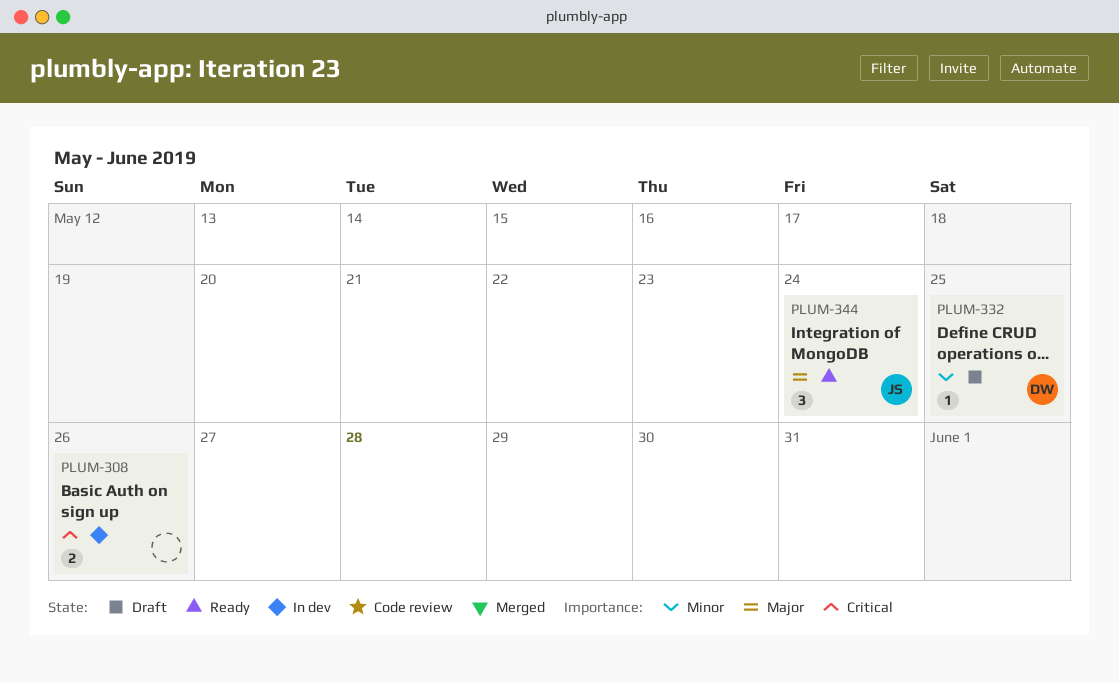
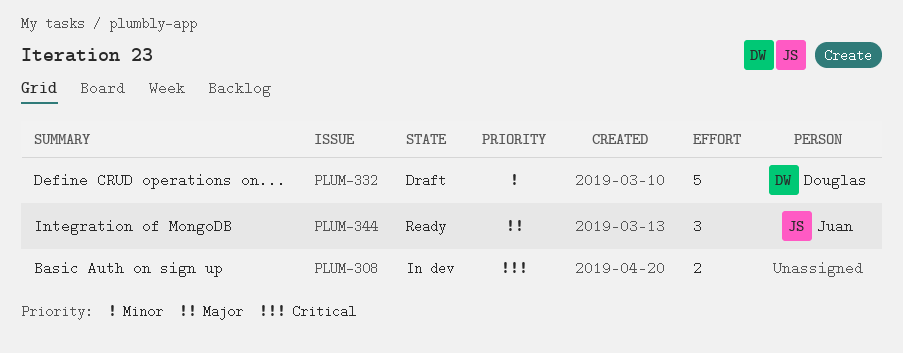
PLUM-332, estimate: 1 -> 5

